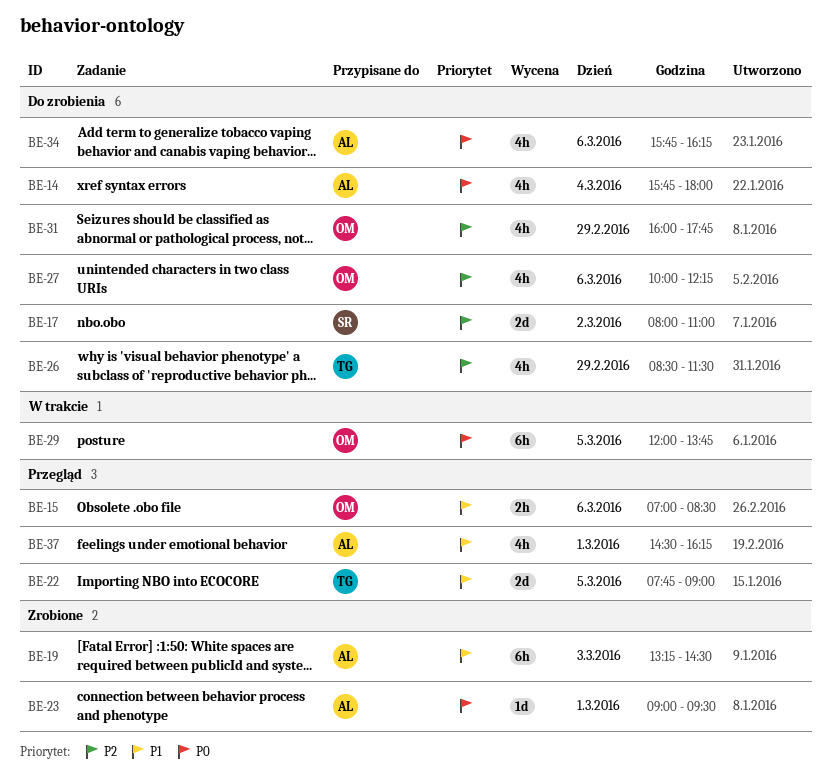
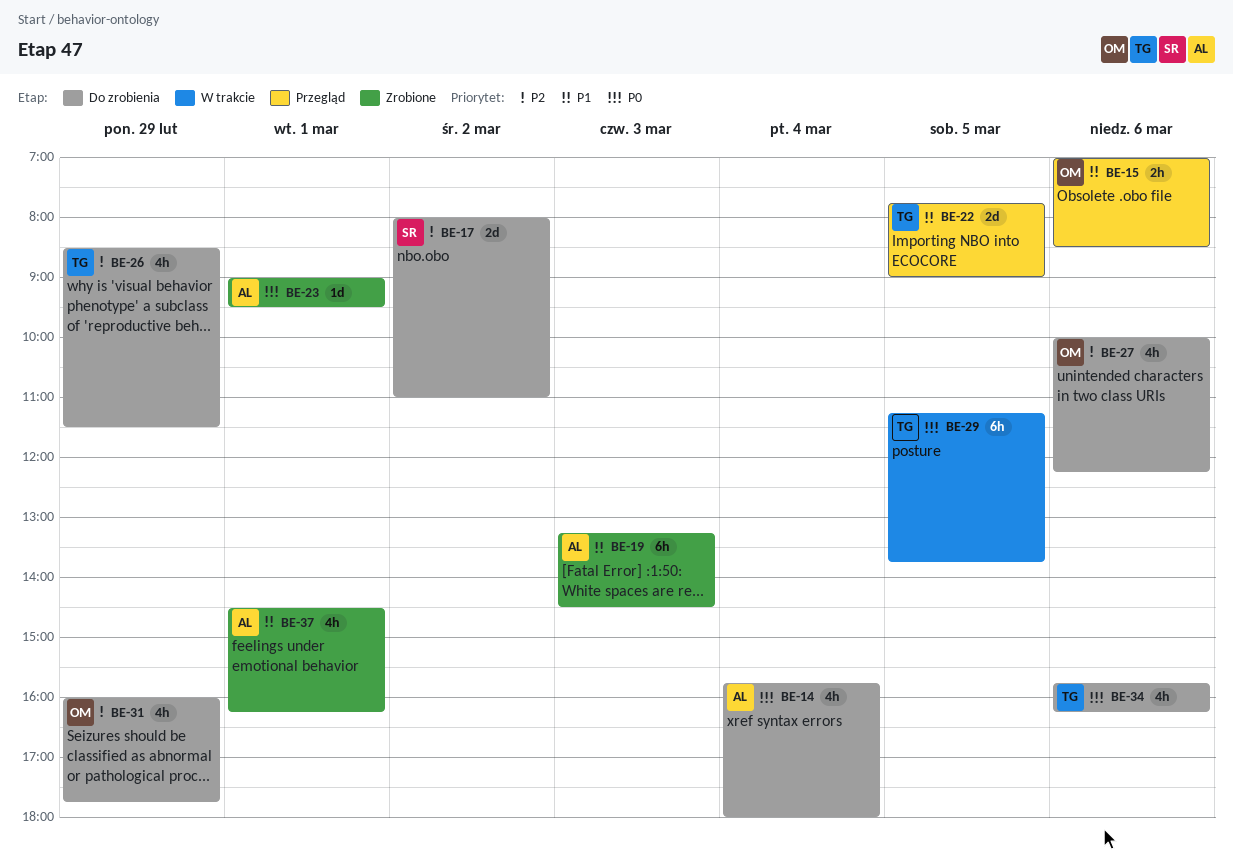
BE-29, owner: OM -> TG
BE-29, begins: 12:00 -> 11:15
BE-34, owner: AL -> TG
BE-37, status: Przegląd -> Zrobione

